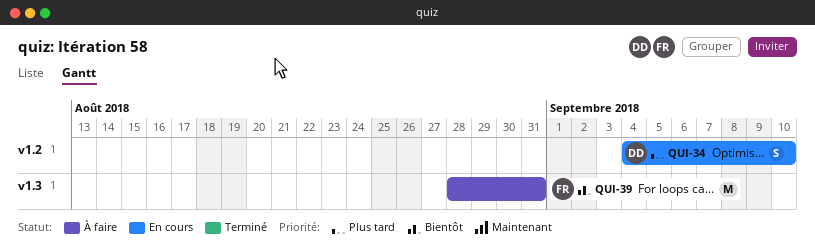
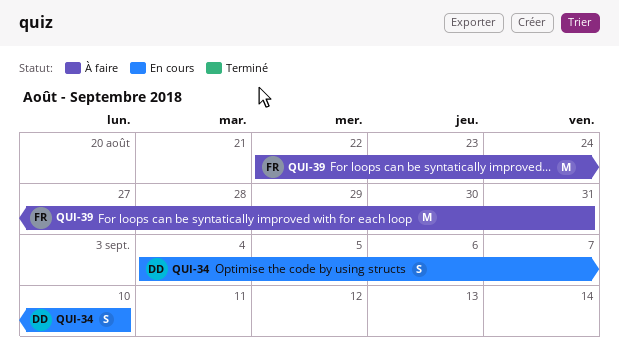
QUI-39, start: Aug 28 -> Aug 22

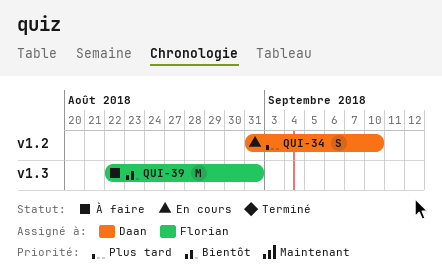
QUI-34, start: Sep 4 -> Aug 31

